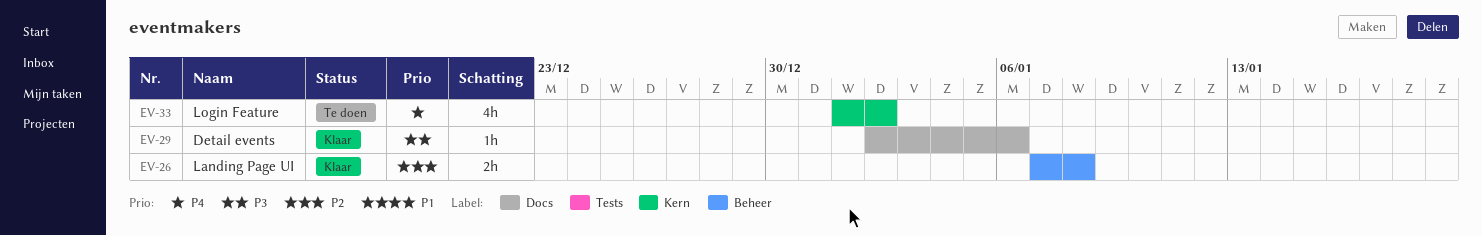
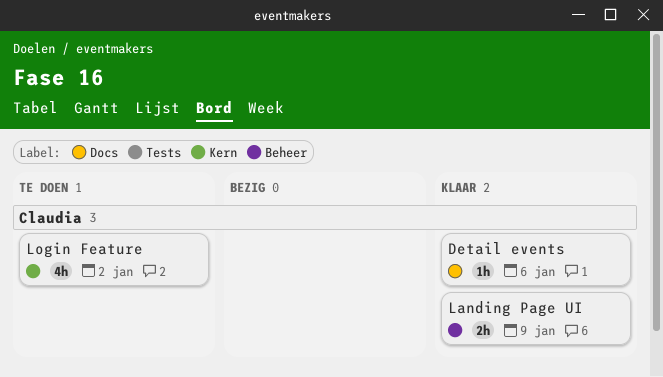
Landing Page UI, due: Jan 8 -> Jan 9

